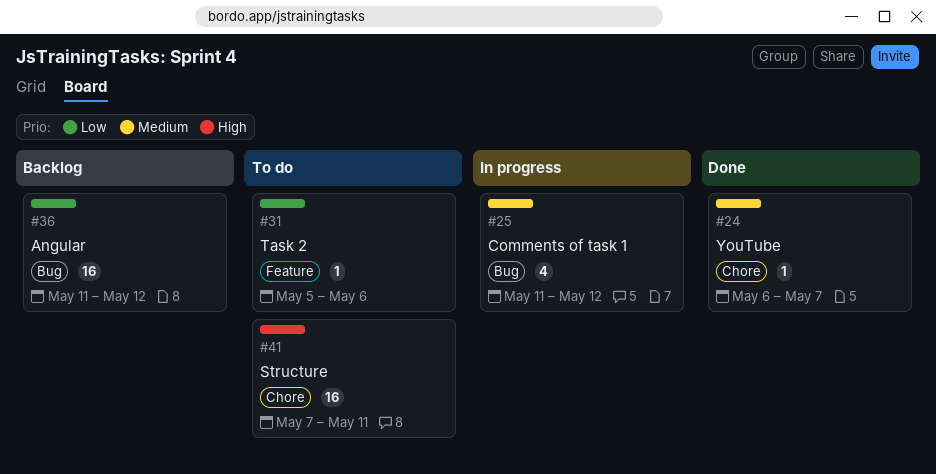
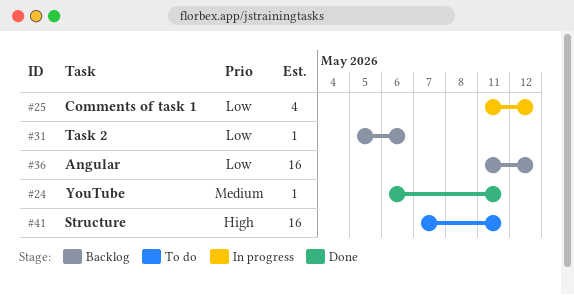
#24, due: May 7 -> May 11
#25, priority: Medium -> Low
#31, status: To do -> Backlog

